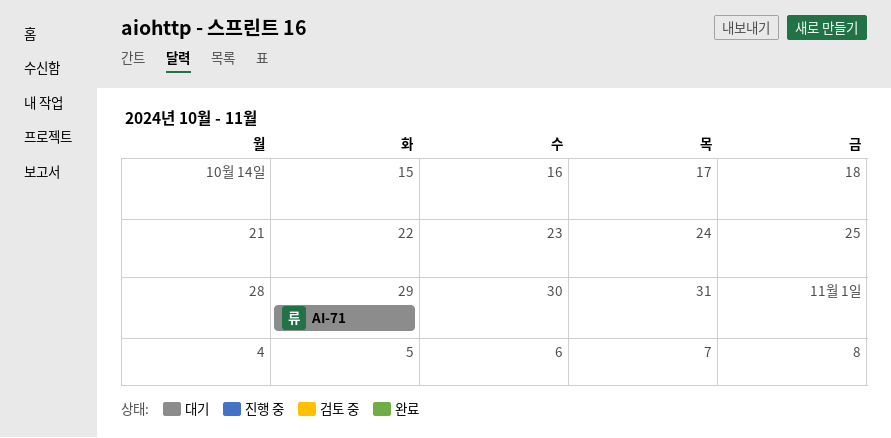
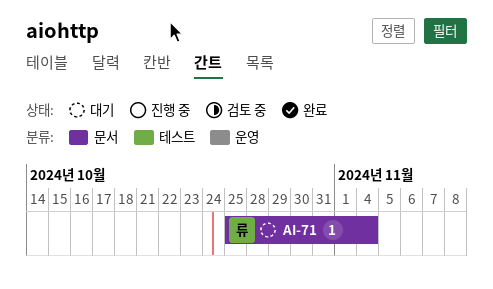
AI-71, start: Oct 29 -> Oct 25
AI-71, due: Oct 29 -> Nov 4

